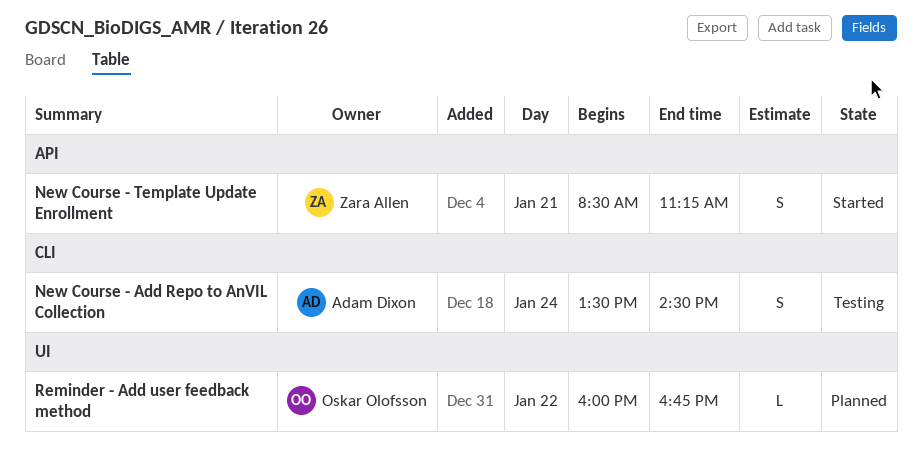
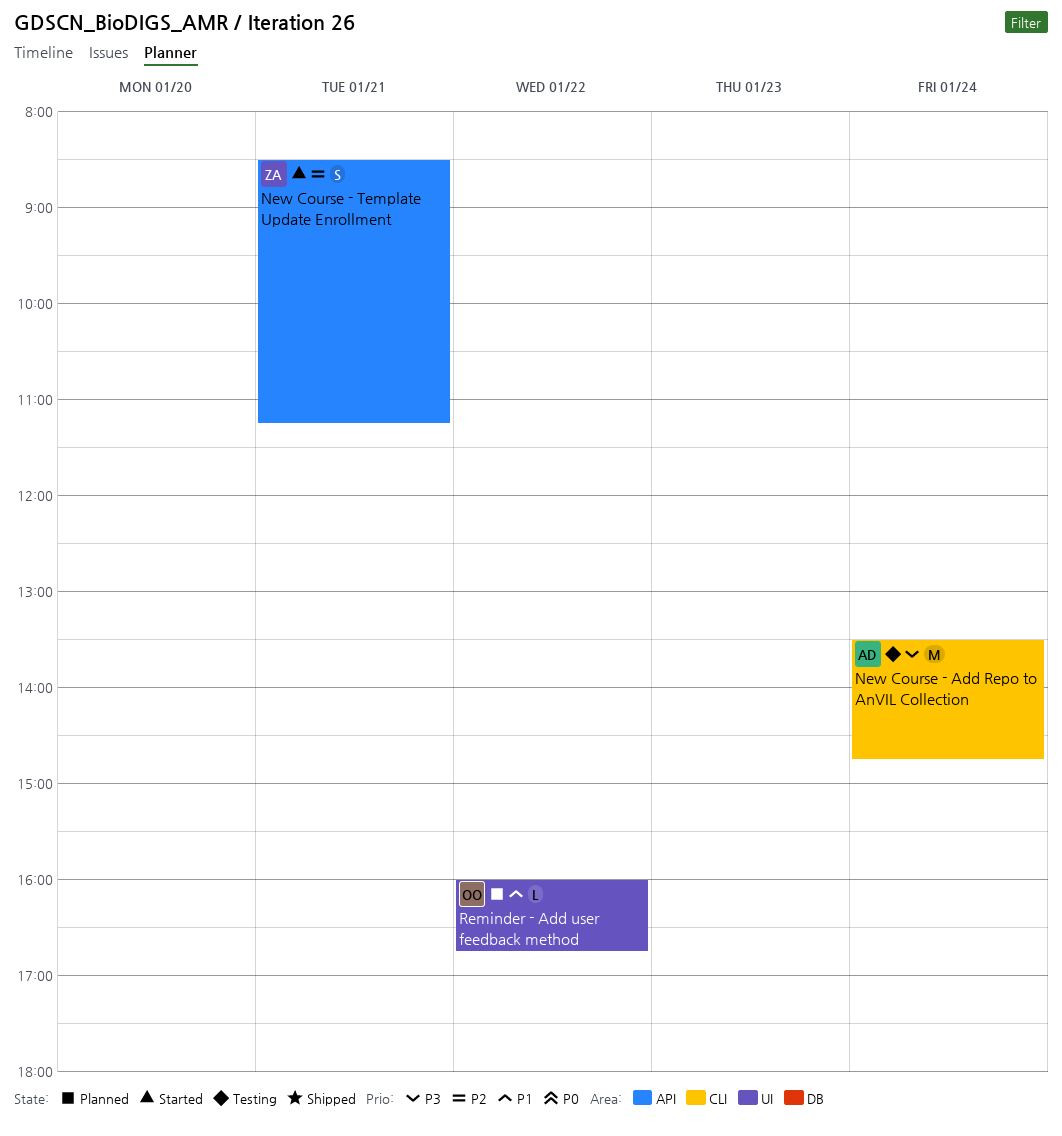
New Course - Add Repo to AnVIL Collection, estimate: S -> M
New Course - Add Repo to AnVIL Collection, ends: 14:30 -> 14:45

